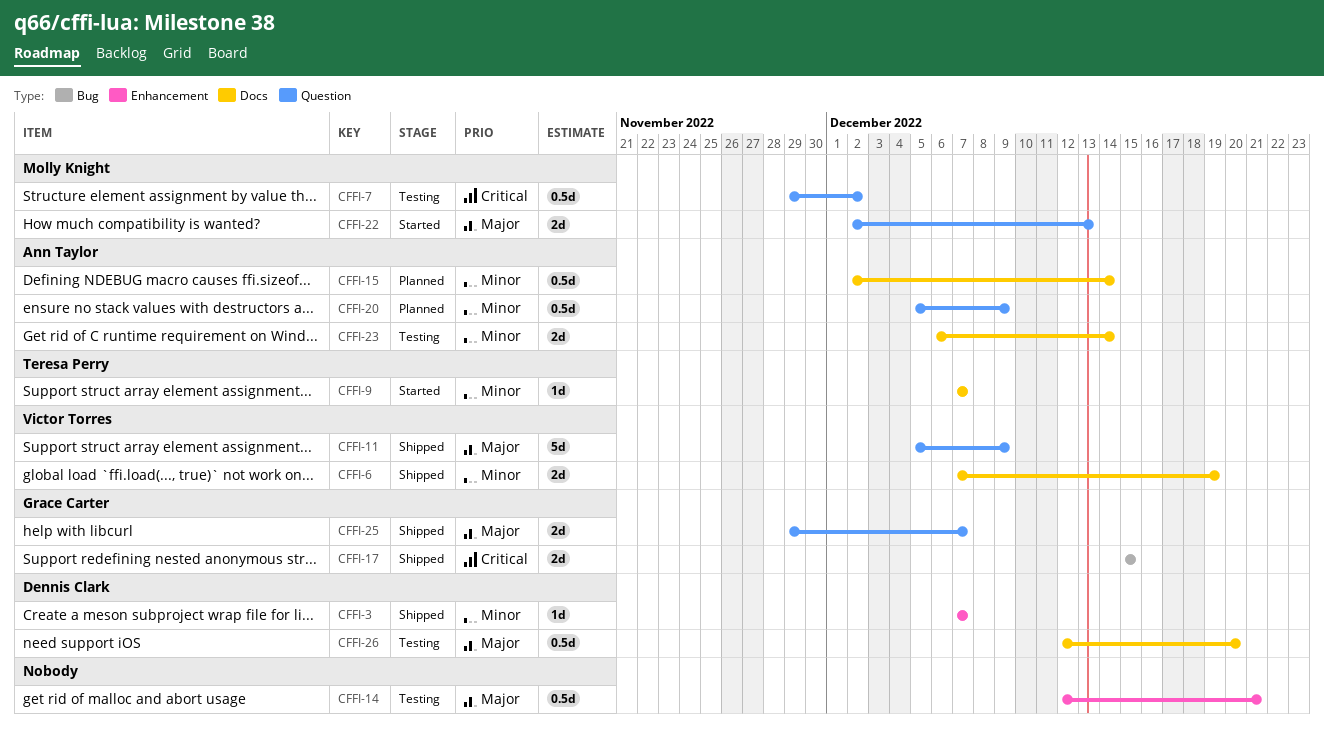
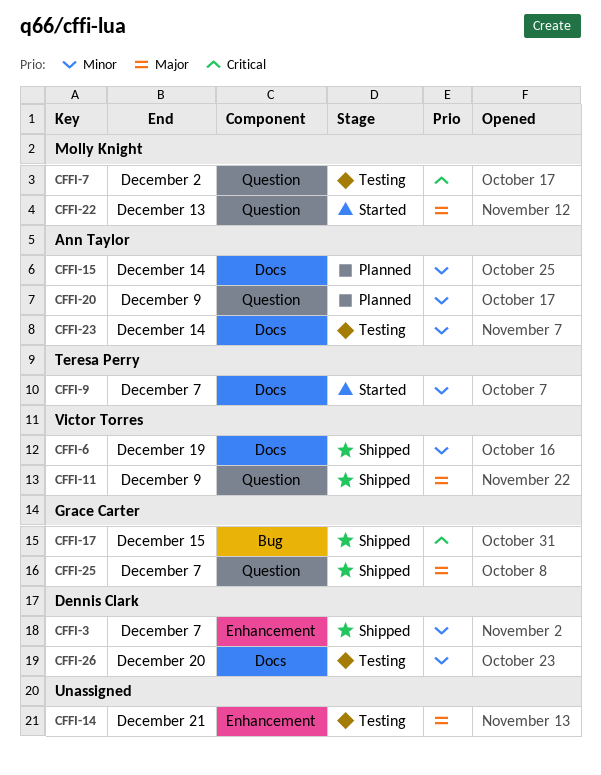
CFFI-26, priority: Major -> Minor

